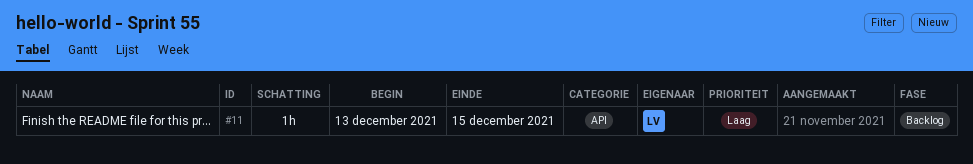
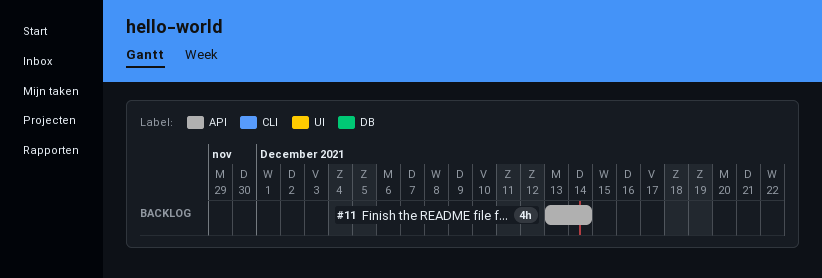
#11, estimate: 1h -> 4h
#11, due: Dec 15 -> Dec 14

